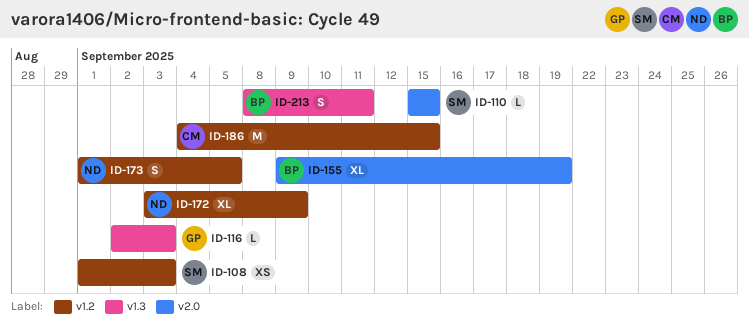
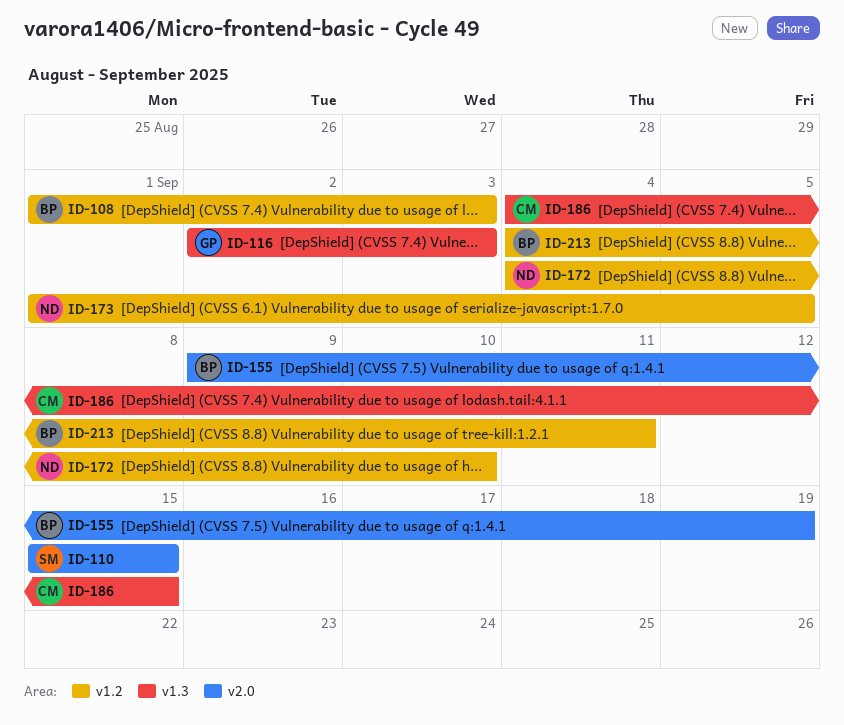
ID-108, owner: SM -> BP
ID-172, start: Sep 3 -> Sep 4
ID-172, due: Sep 9 -> Sep 10
ID-186, label: v1.2 -> v1.3
ID-213, label: v1.3 -> v1.2
ID-213, start: Sep 8 -> Sep 4

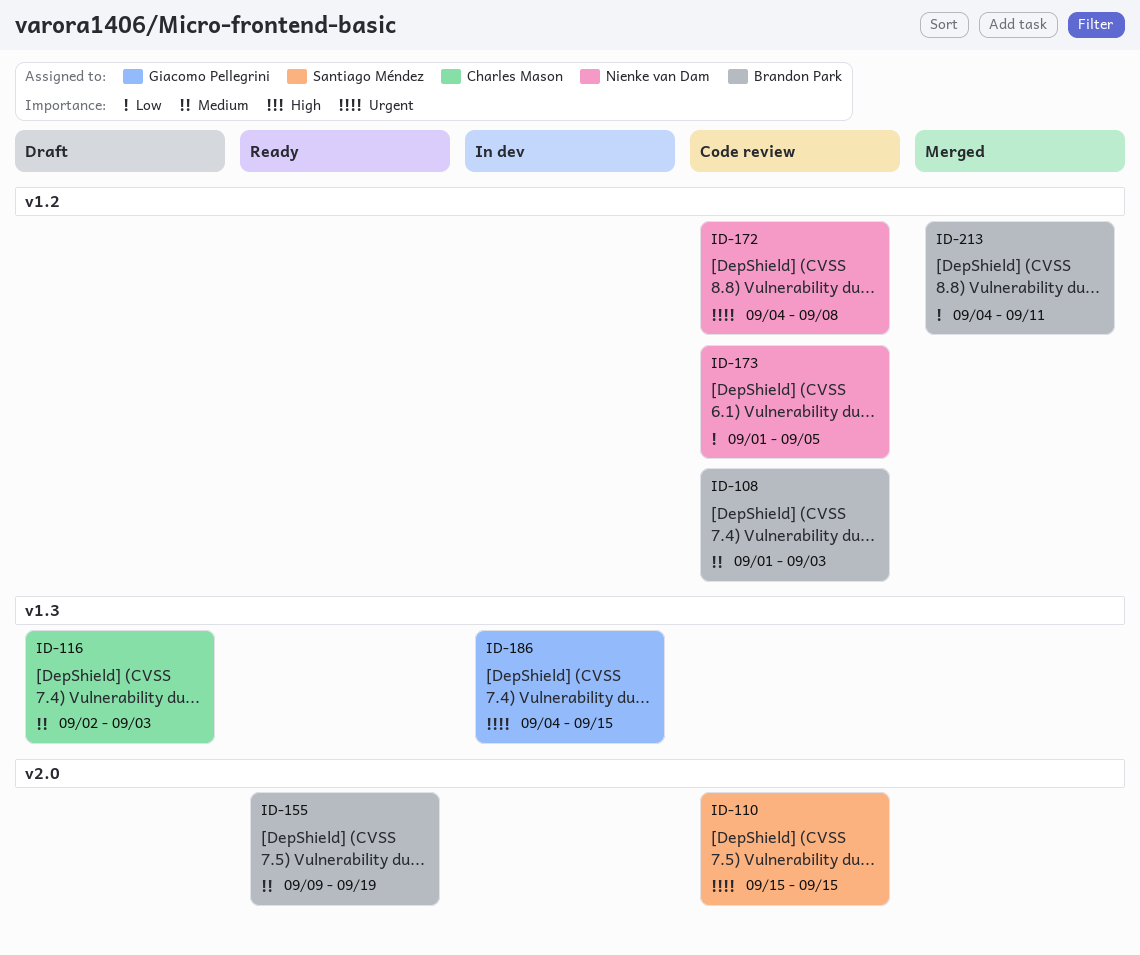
ID-116, owner: Giacomo Pellegrini -> Charles Mason
ID-172, due: Sep 10 -> Sep 8
ID-186, owner: Charles Mason -> Giacomo Pellegrini

